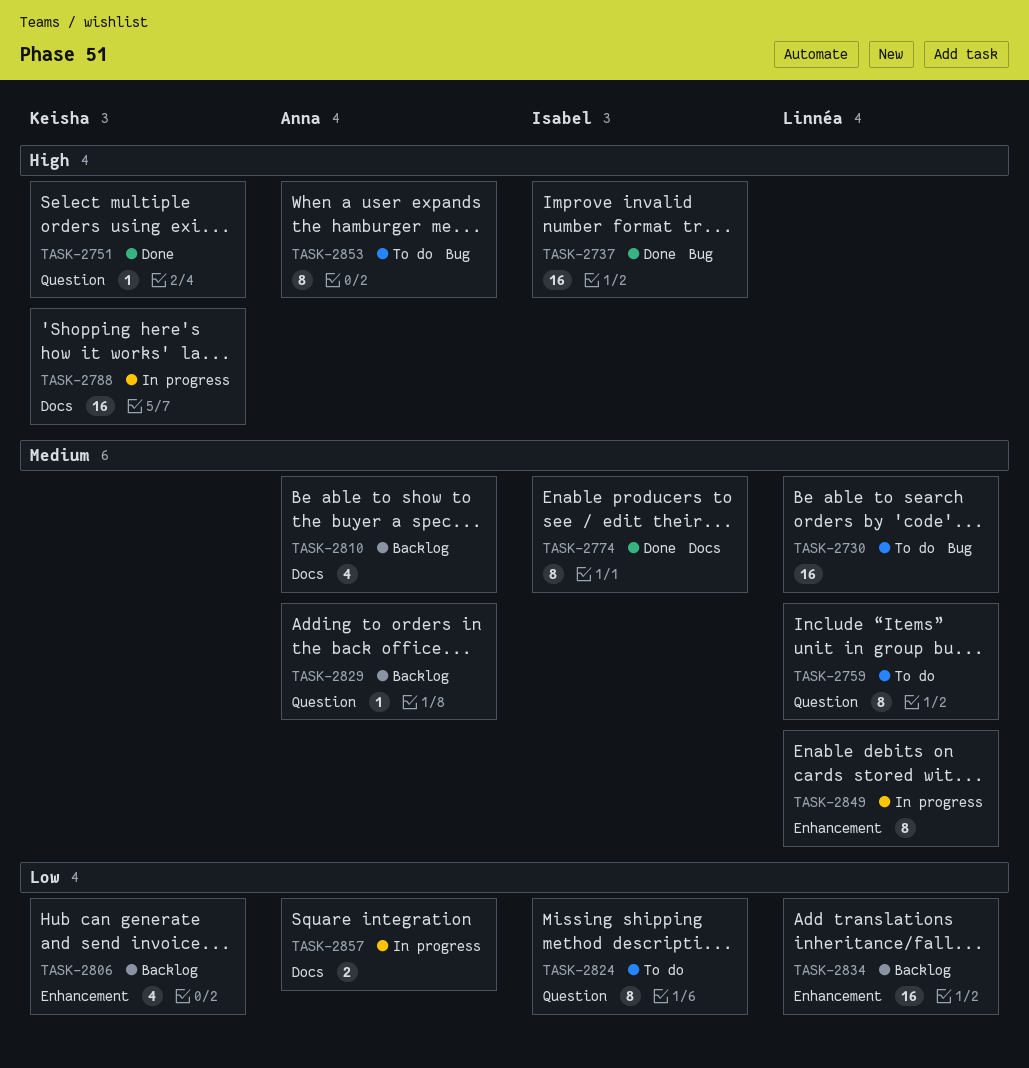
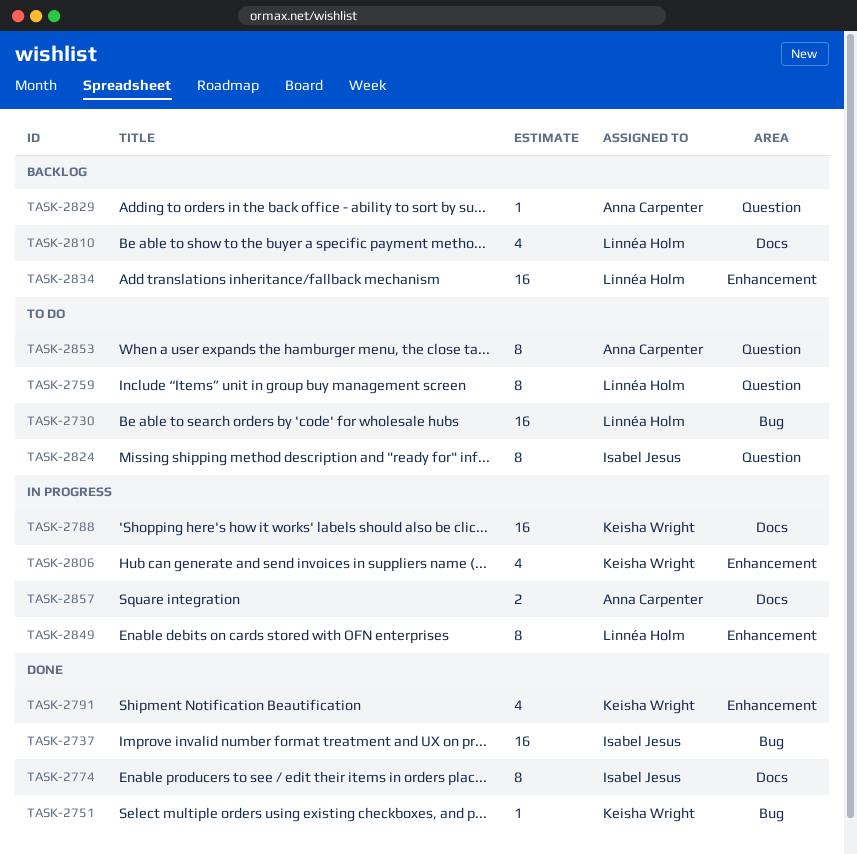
TASK-2751, label: Question -> Bug
TASK-2791: none -> present
TASK-2806, status: Backlog -> In progress
TASK-2810, owner: Anna Carpenter -> Linnéa Holm
TASK-2853, label: Bug -> Question

